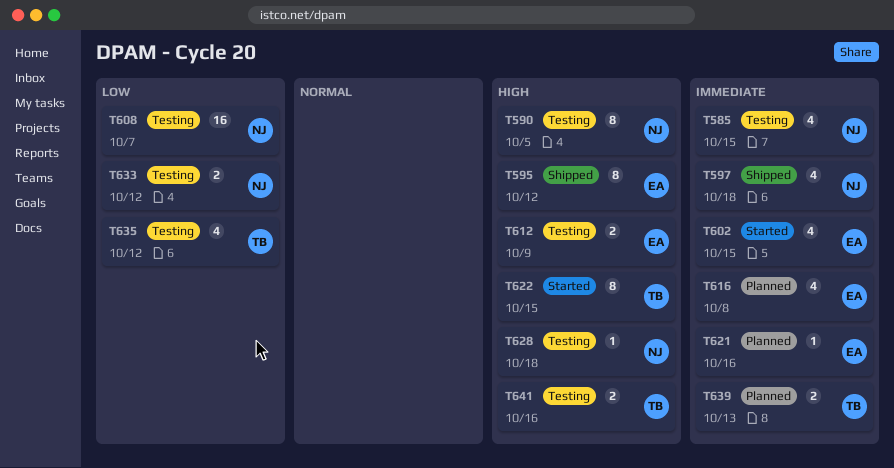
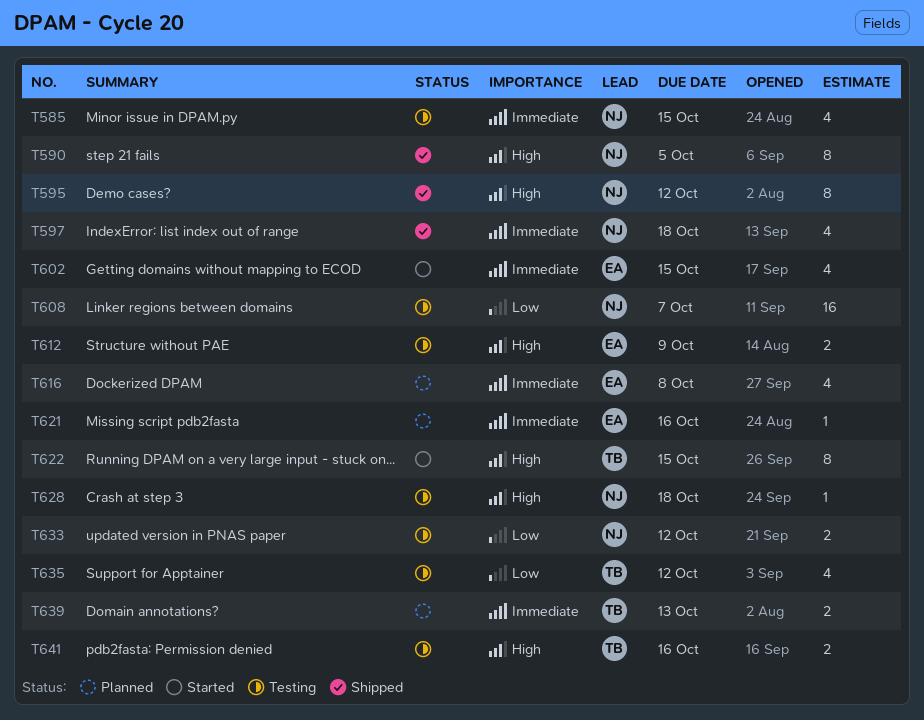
T590, status: Testing -> Shipped
T595, owner: EA -> NJ

